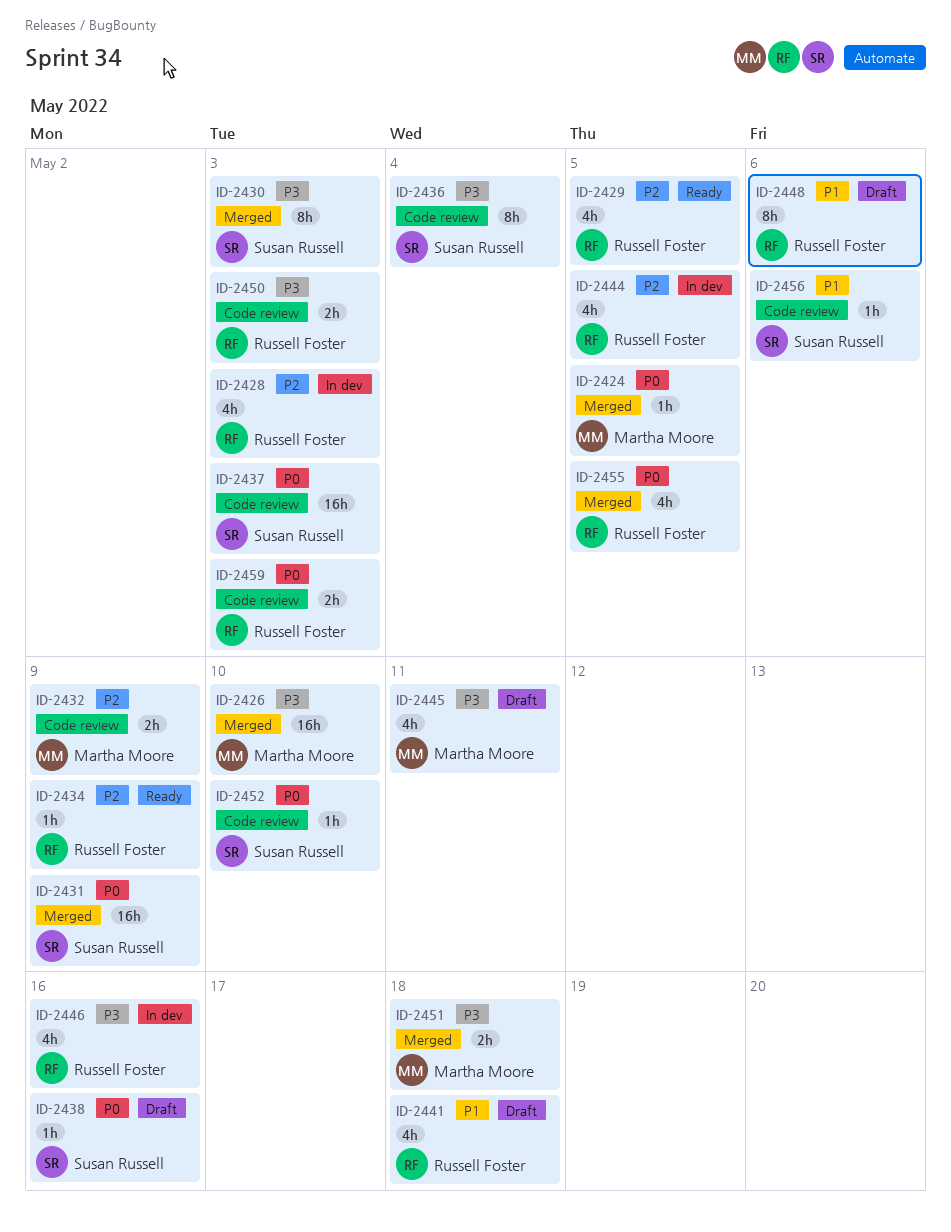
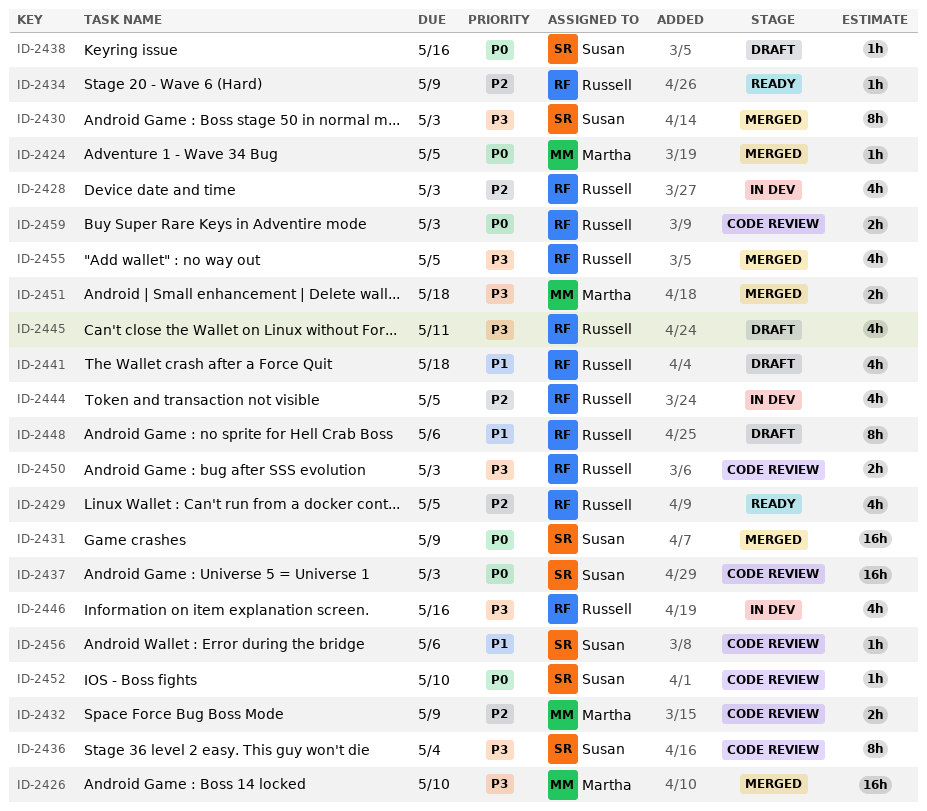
ID-2445, owner: Martha Moore -> Russell Foster
ID-2455, priority: P0 -> P3

